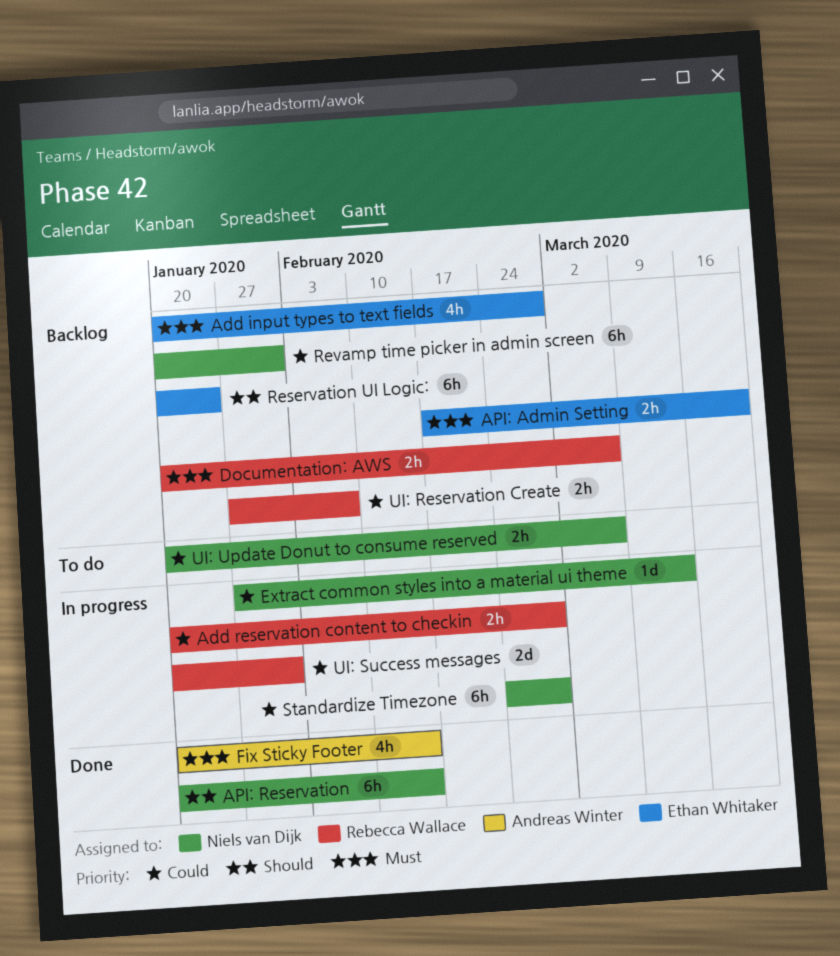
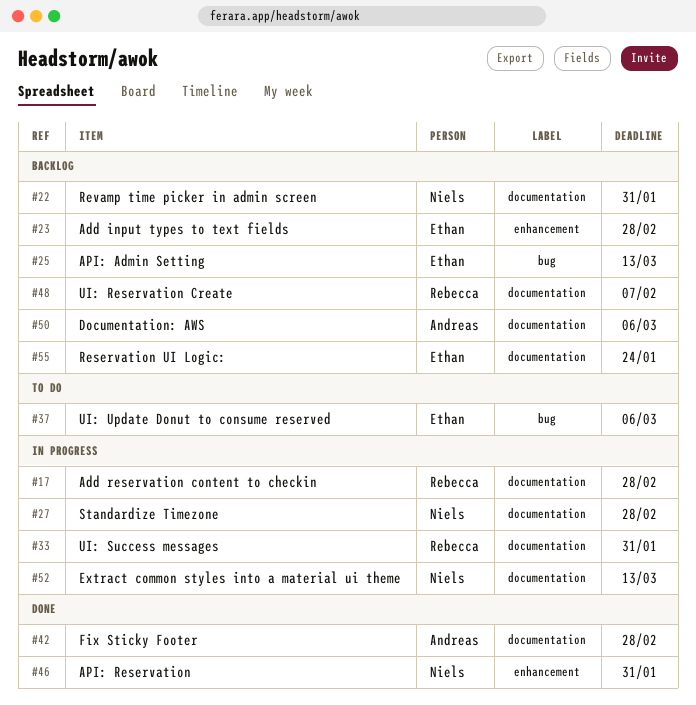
API: Admin Setting, due: Mar 20 -> Mar 13
API: Reservation, due: Feb 14 -> Jan 31
Documentation: AWS, owner: Rebecca Wallace -> Andreas Winter
Fix Sticky Footer, due: Feb 14 -> Feb 28
UI: Update Donut to consume reserved, owner: Niels van Dijk -> Ethan Whitaker

